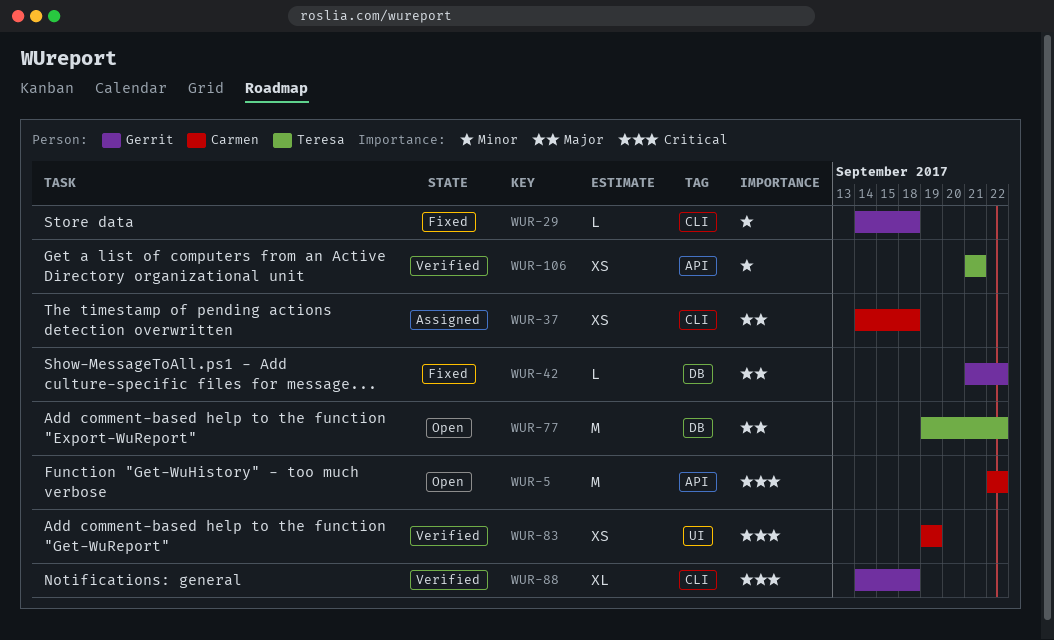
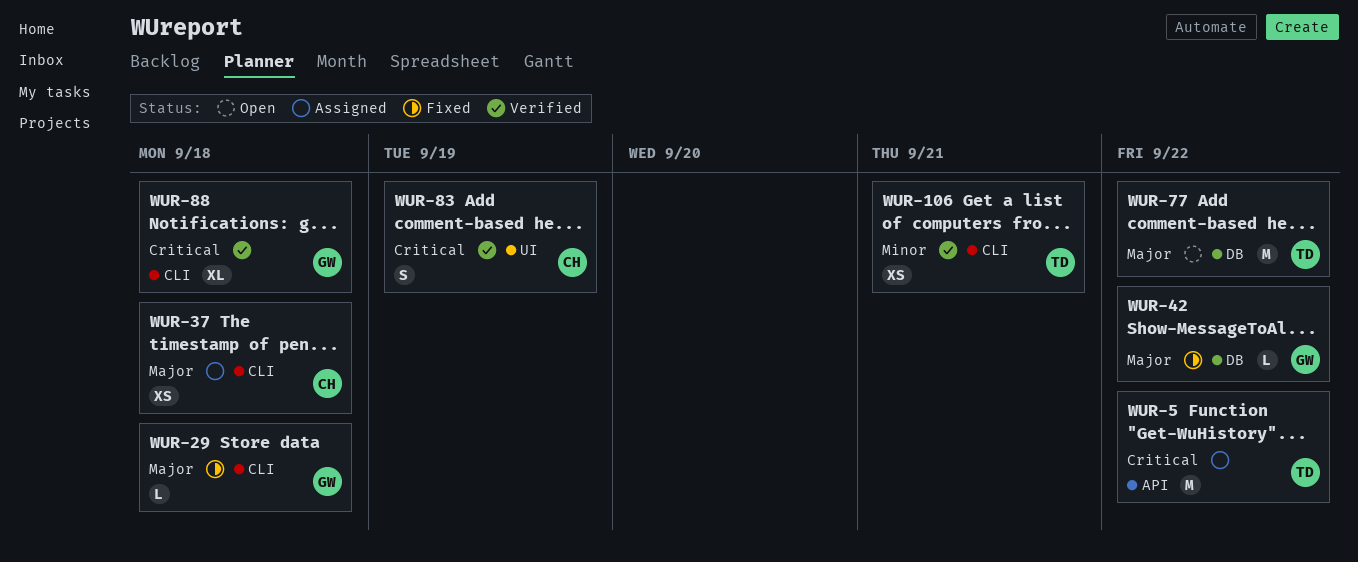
WUR-5, status: Open -> Assigned
WUR-5, owner: Carmen -> Teresa
WUR-29, priority: Minor -> Major
WUR-83, estimate: XS -> S
WUR-106, label: API -> CLI

